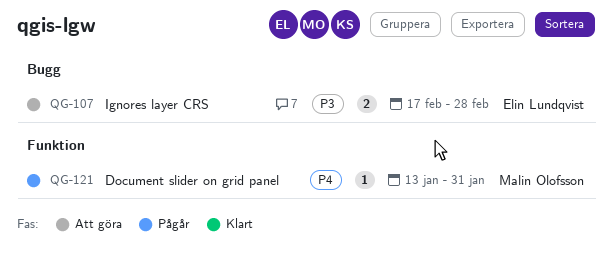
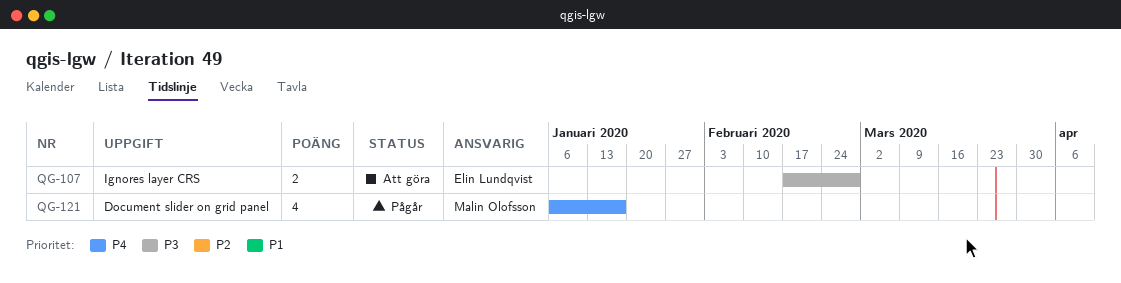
QG-121, estimate: 1 -> 4
QG-121, start: Jan 13 -> Jan 6
QG-121, due: Jan 31 -> Jan 17

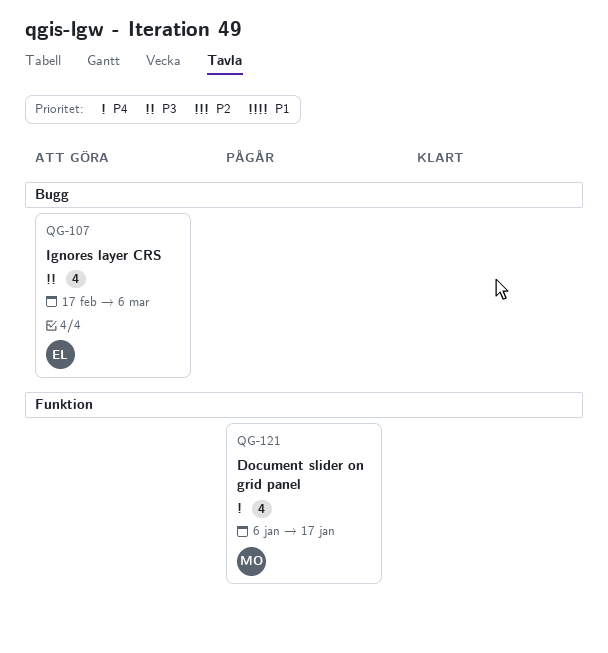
QG-107, estimate: 2 -> 4
QG-107, due: Feb 28 -> Mar 6

